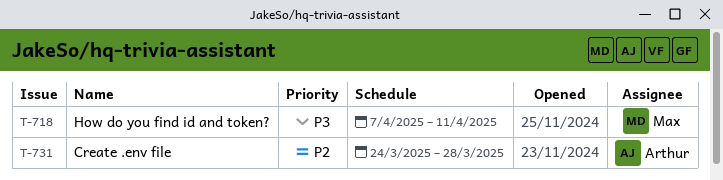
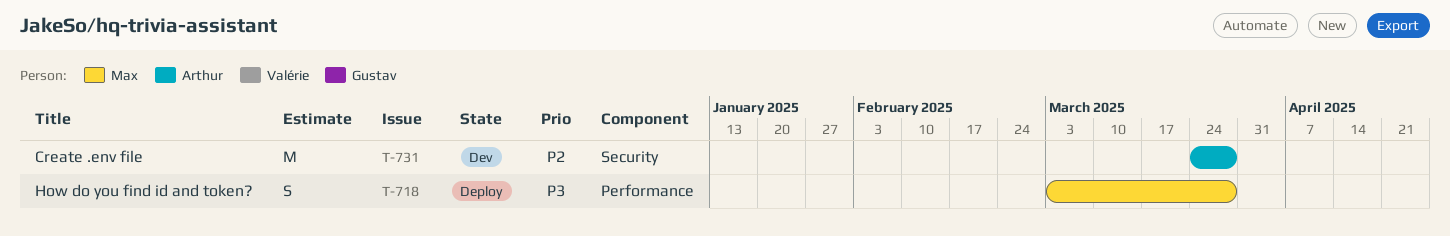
T-718, start: Apr 7 -> Mar 3
T-718, due: Apr 11 -> Mar 28

